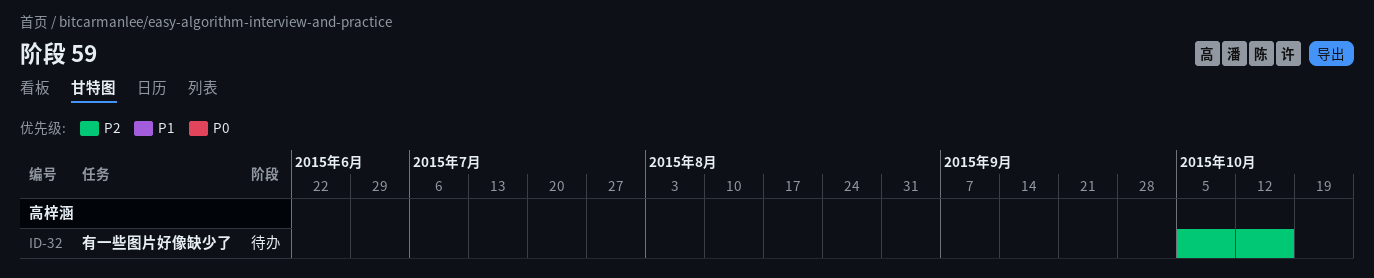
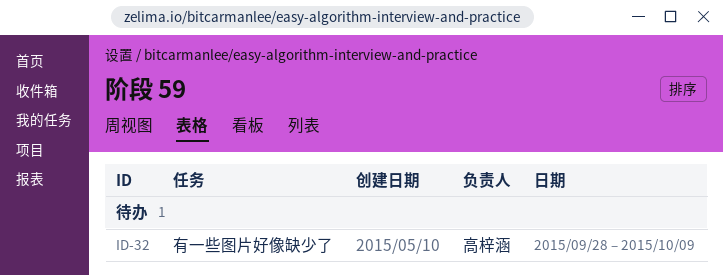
ID-32, start: Oct 5 -> Sep 28
ID-32, due: Oct 16 -> Oct 9

